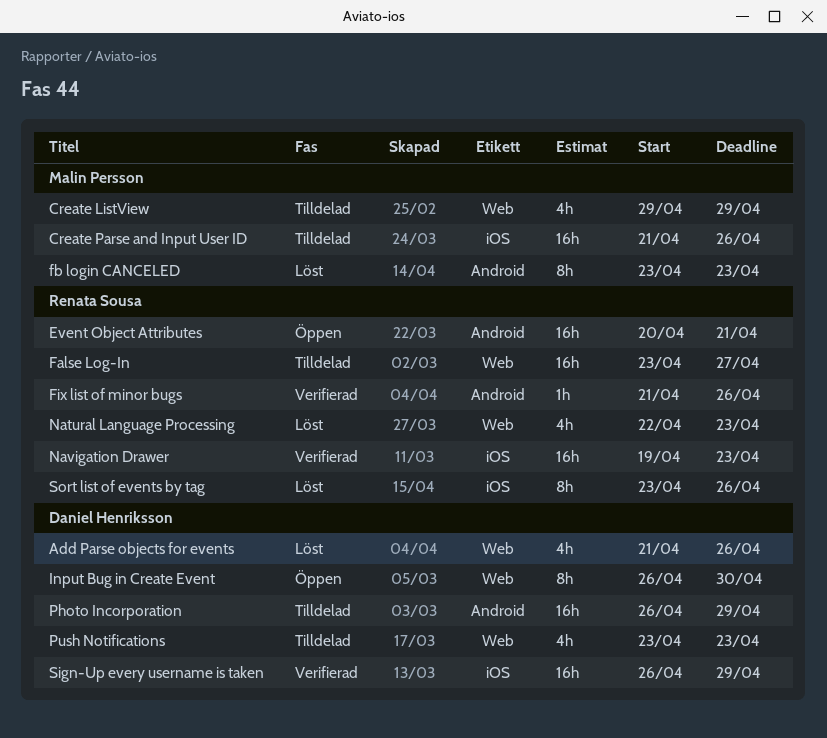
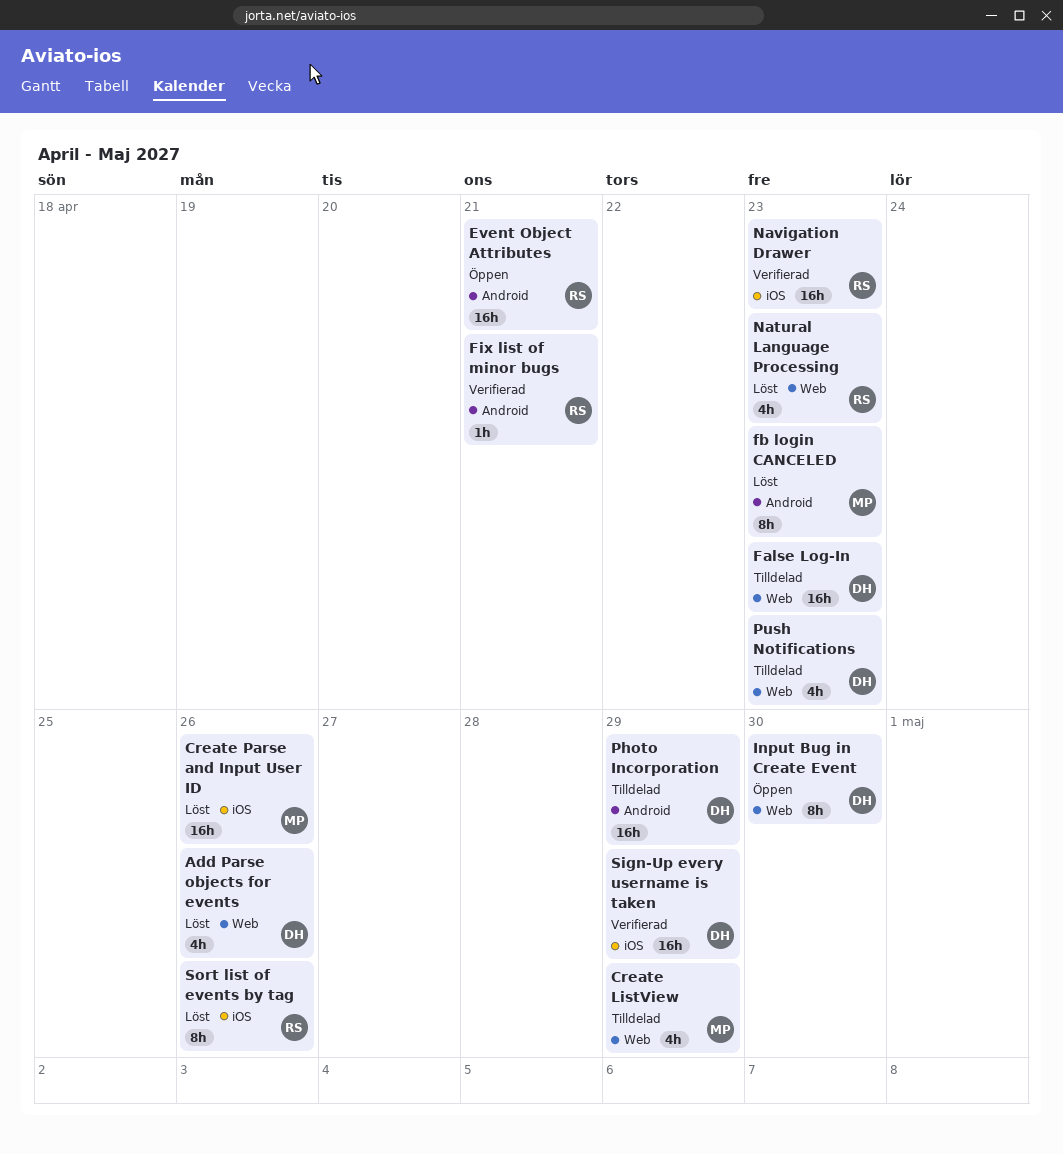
Create Parse and Input User ID, status: Tilldelad -> Löst
False Log-In, owner: Renata Sousa -> Daniel Henriksson
False Log-In, due: Apr 27 -> Apr 23
Fix list of minor bugs, due: Apr 26 -> Apr 21

